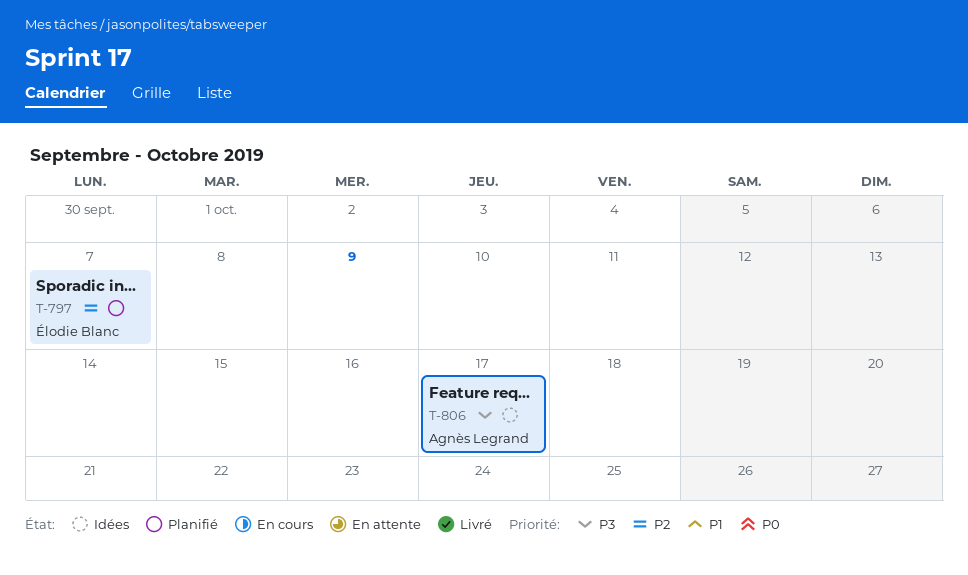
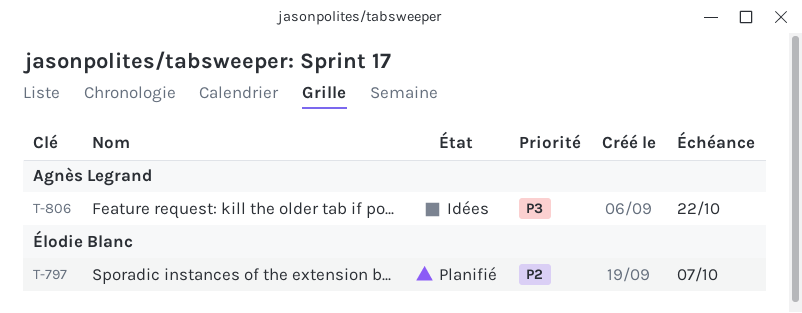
T-806, due: Oct 17 -> Oct 22

